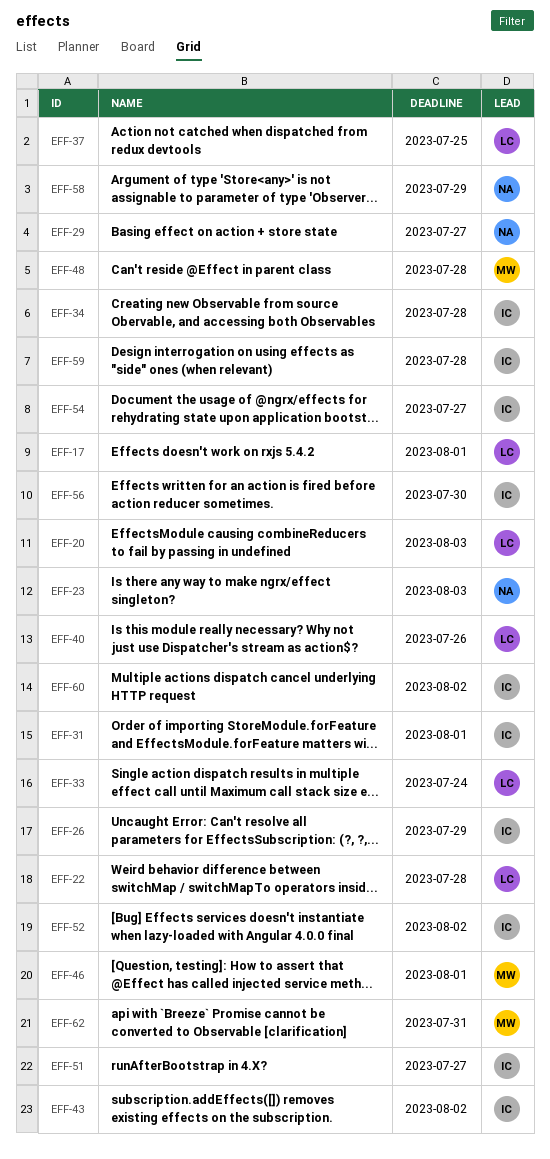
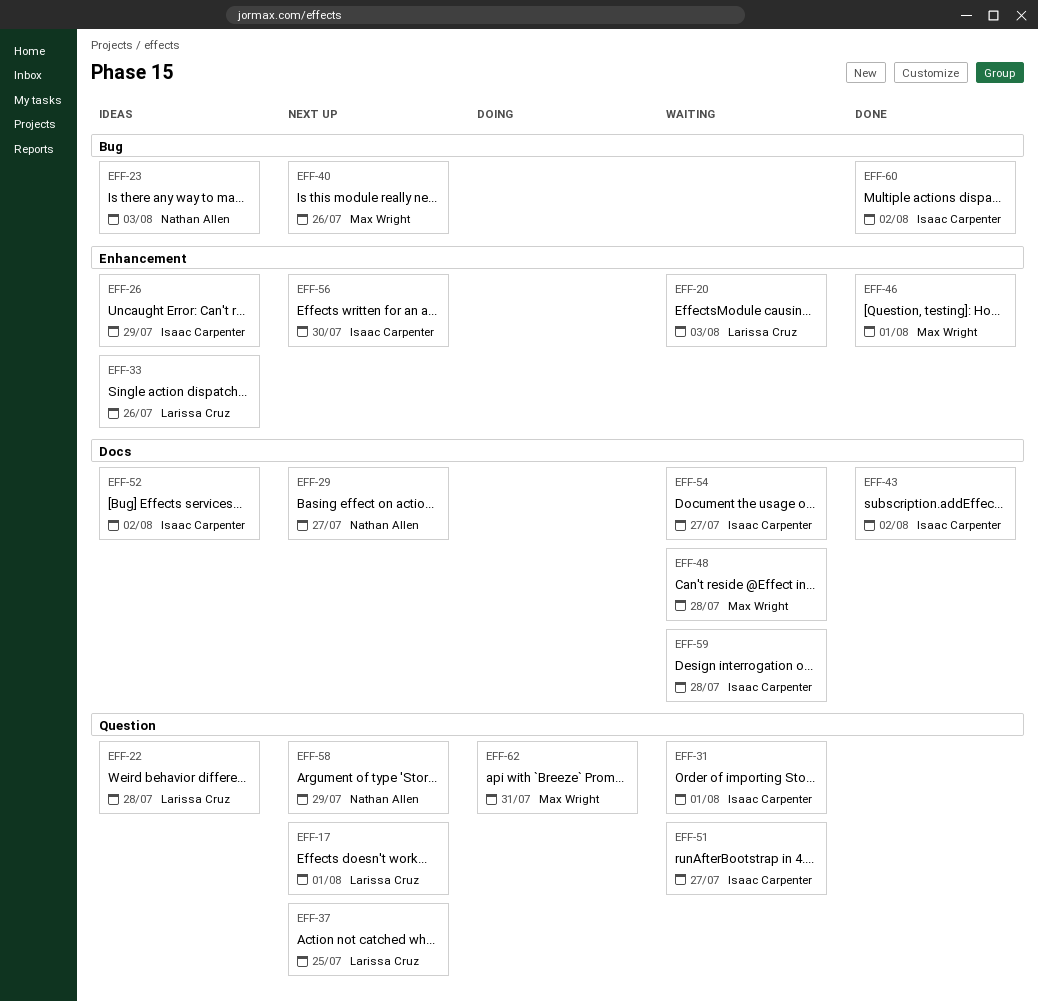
EFF-33, due: Jul 24 -> Jul 26
EFF-34: present -> none
EFF-40, owner: Larissa Cruz -> Max Wright

